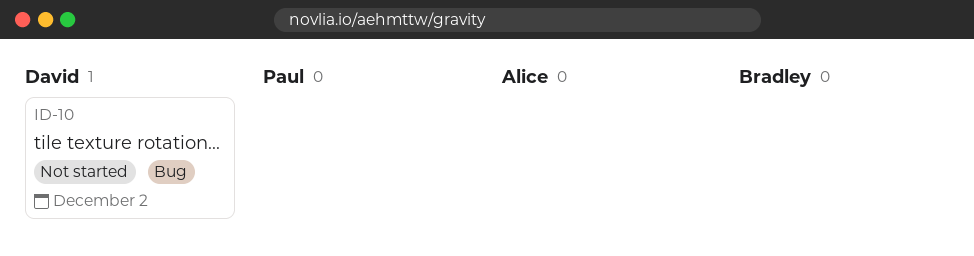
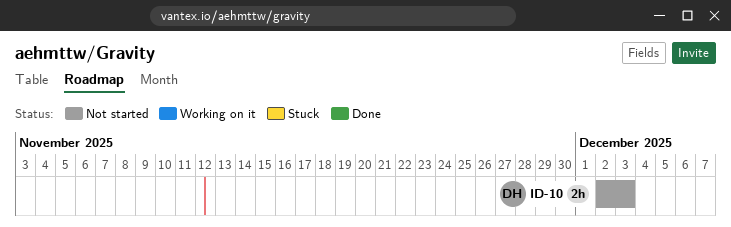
ID-10, due: Dec 2 -> Dec 3

